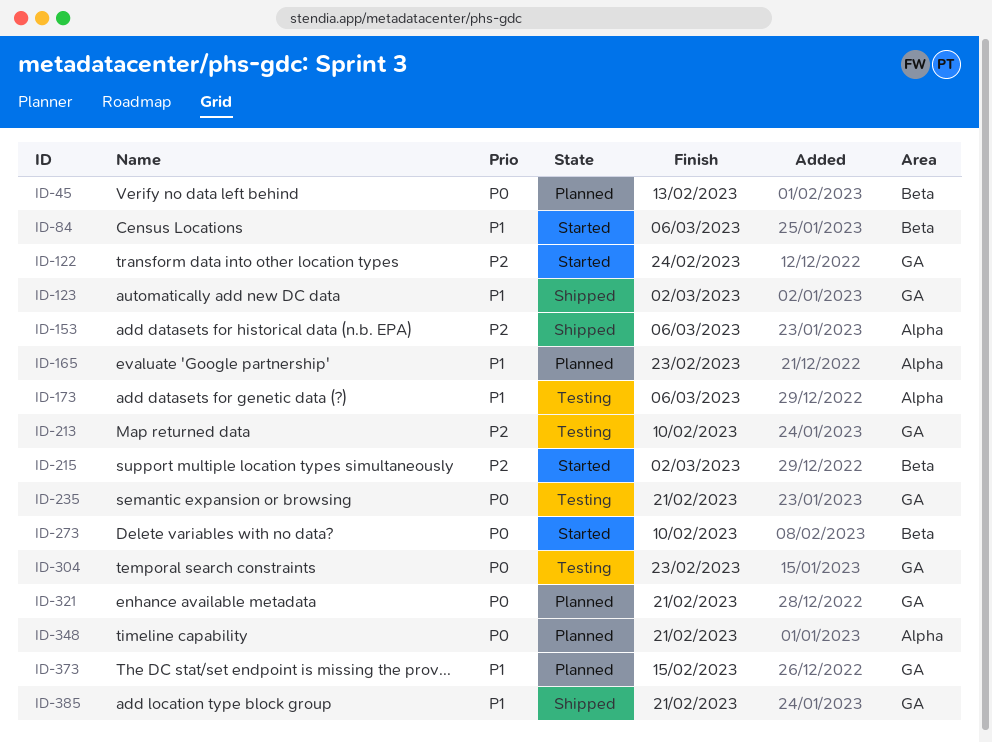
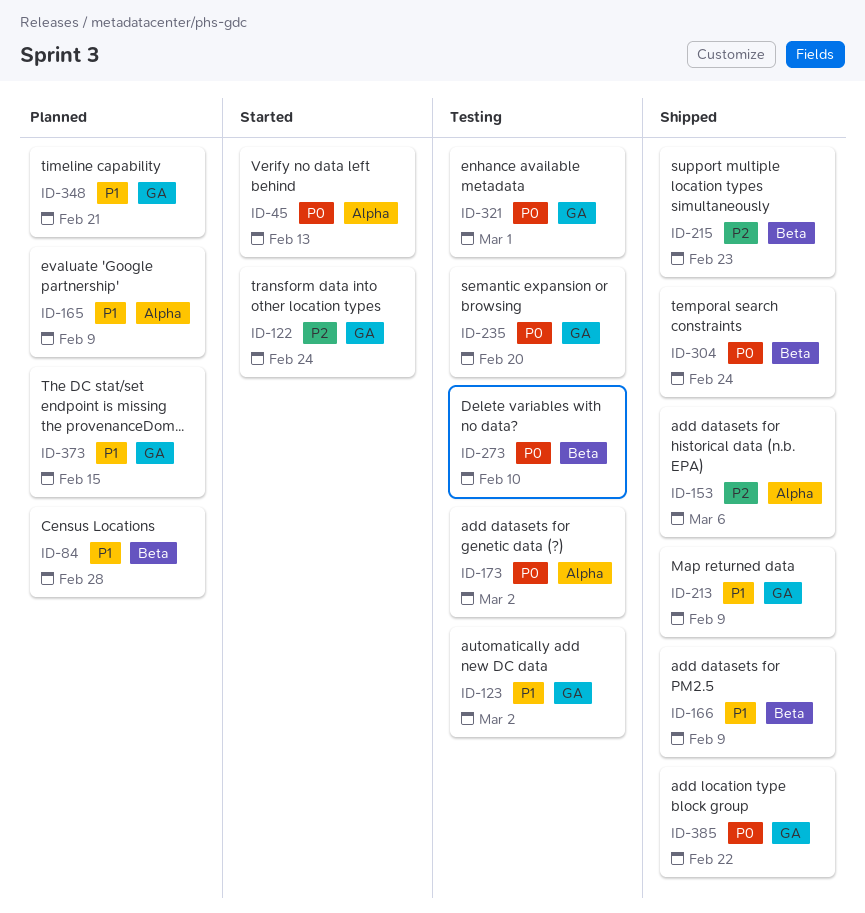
ID-45, status: Planned -> Started
ID-45, label: Beta -> Alpha
ID-84, status: Started -> Planned
ID-84, due: Mar 6 -> Feb 28
ID-123, status: Shipped -> Testing
ID-165, due: Feb 23 -> Feb 9
ID-166: none -> present
ID-173, priority: P1 -> P0
ID-173, due: Mar 6 -> Mar 2
ID-213, status: Testing -> Shipped
ID-213, priority: P2 -> P1
ID-213, due: Feb 10 -> Feb 9
ID-215, status: Started -> Shipped
ID-215, due: Mar 2 -> Feb 23
ID-235, due: Feb 21 -> Feb 20
ID-273, status: Started -> Testing
ID-304, status: Testing -> Shipped
ID-304, label: GA -> Beta
ID-304, due: Feb 23 -> Feb 24
ID-321, status: Planned -> Testing
ID-321, due: Feb 21 -> Mar 1
ID-348, priority: P0 -> P1
ID-348, label: Alpha -> GA
ID-385, priority: P1 -> P0
ID-385, due: Feb 21 -> Feb 22

